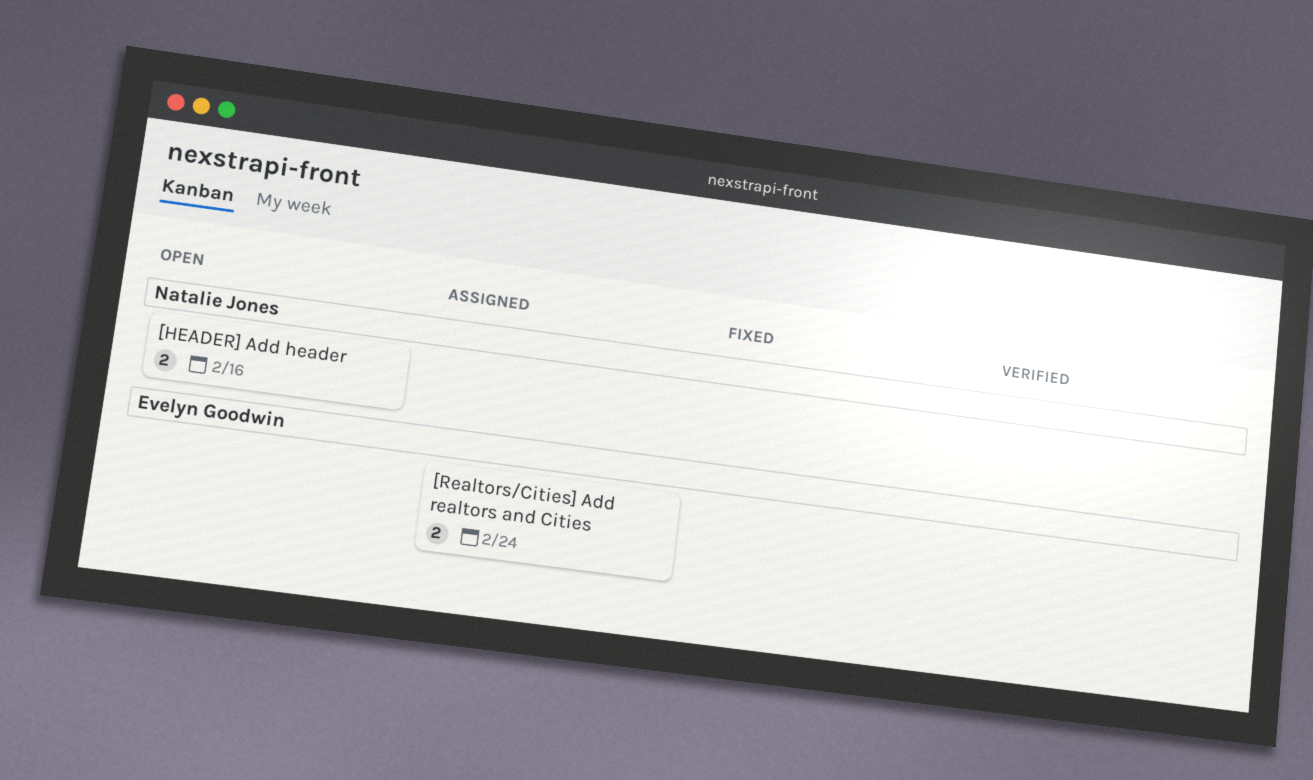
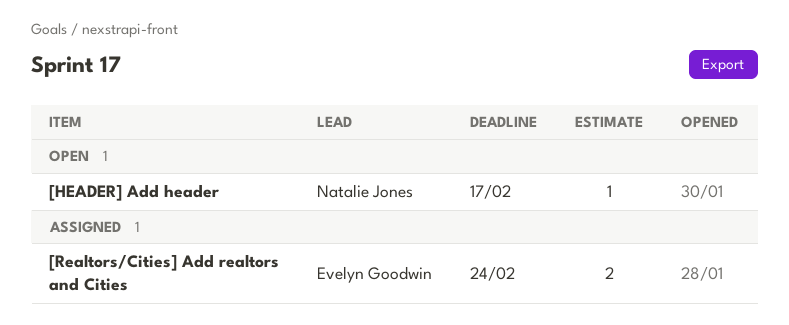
[HEADER] Add header, estimate: 2 -> 1
[HEADER] Add header, due: Feb 16 -> Feb 17

